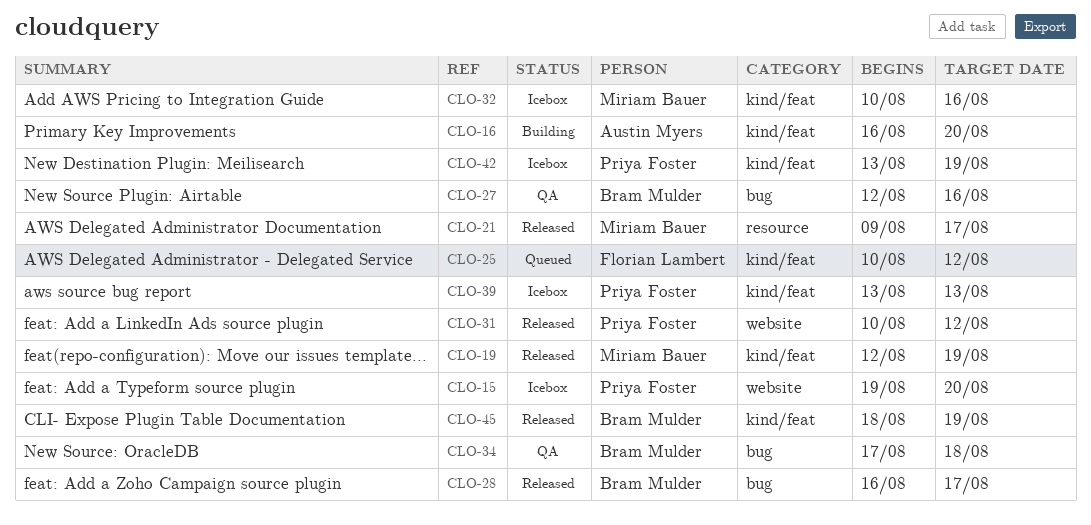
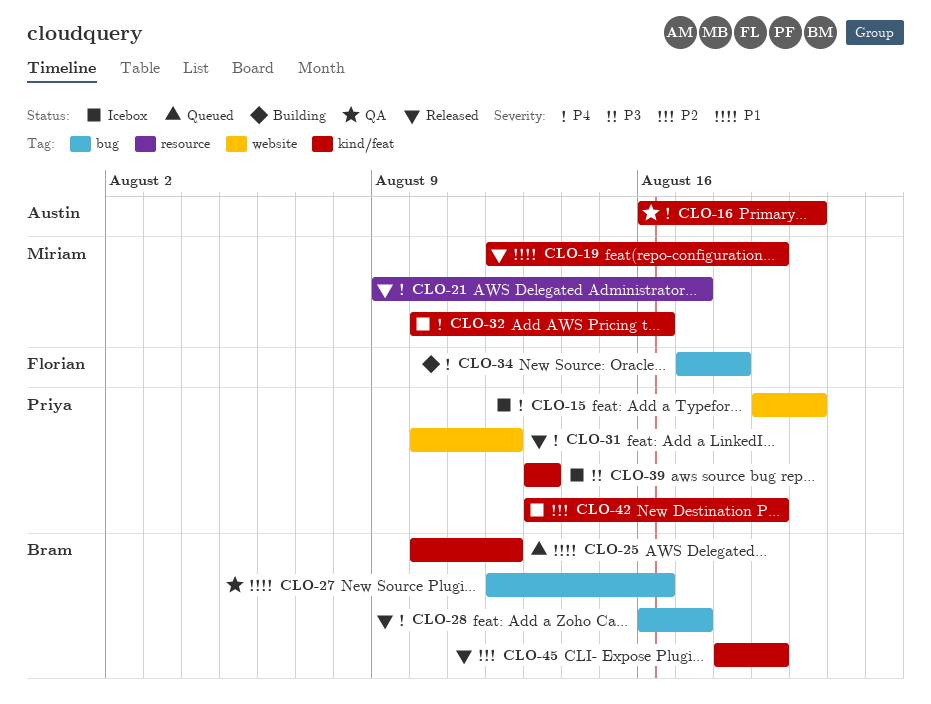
CLO-16, status: Building -> QA
CLO-25, owner: Florian Lambert -> Bram Mulder
CLO-34, status: QA -> Building
CLO-34, owner: Bram Mulder -> Florian Lambert

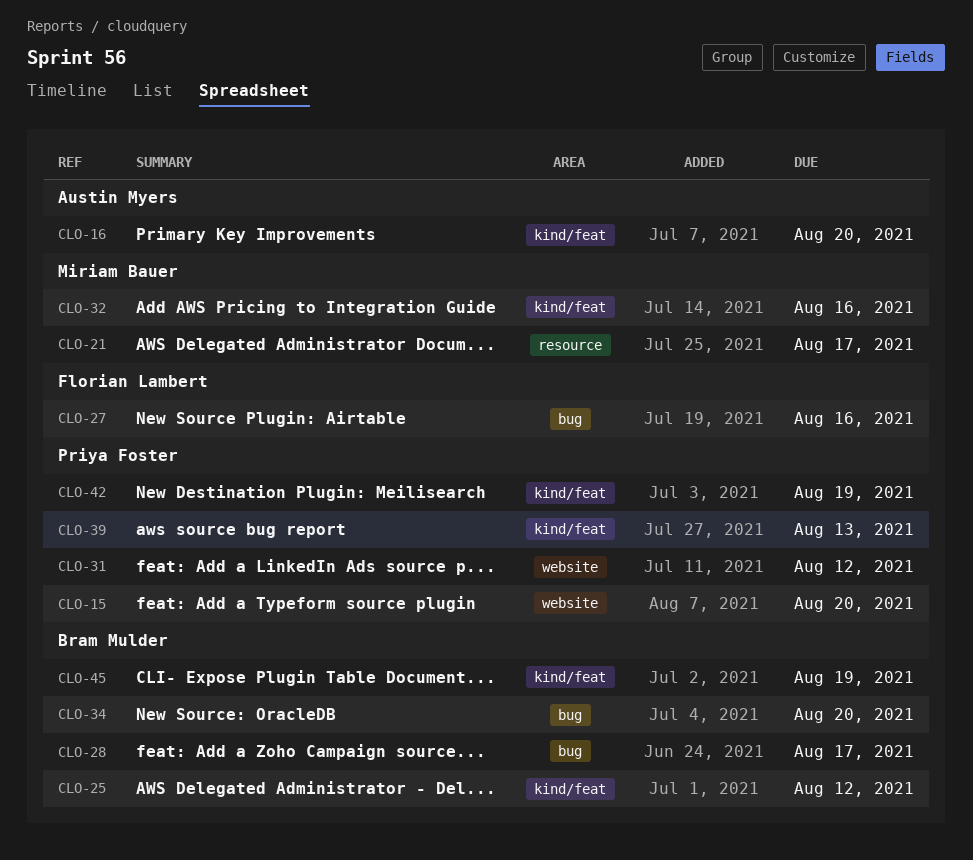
CLO-19: present -> none
CLO-27, owner: Bram Mulder -> Florian Lambert
CLO-34, owner: Florian Lambert -> Bram Mulder
CLO-34, due: Aug 18 -> Aug 20

